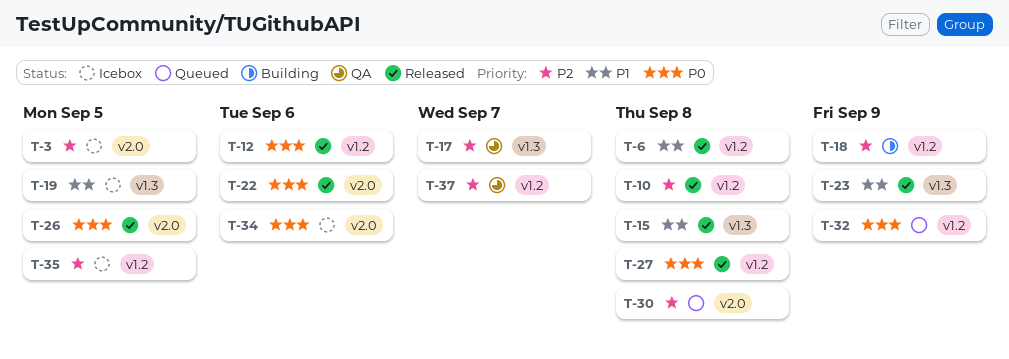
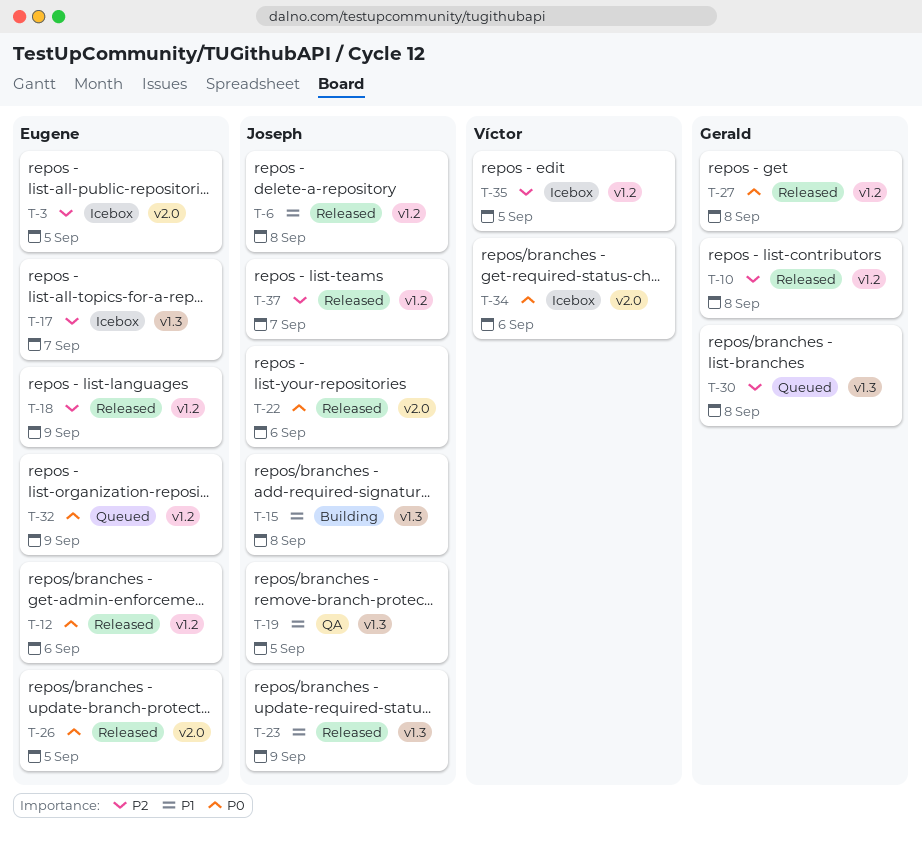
T-15, status: Released -> Building
T-17, status: QA -> Icebox
T-18, status: Building -> Released
T-19, status: Icebox -> QA
T-30, label: v2.0 -> v1.3
T-37, status: QA -> Released

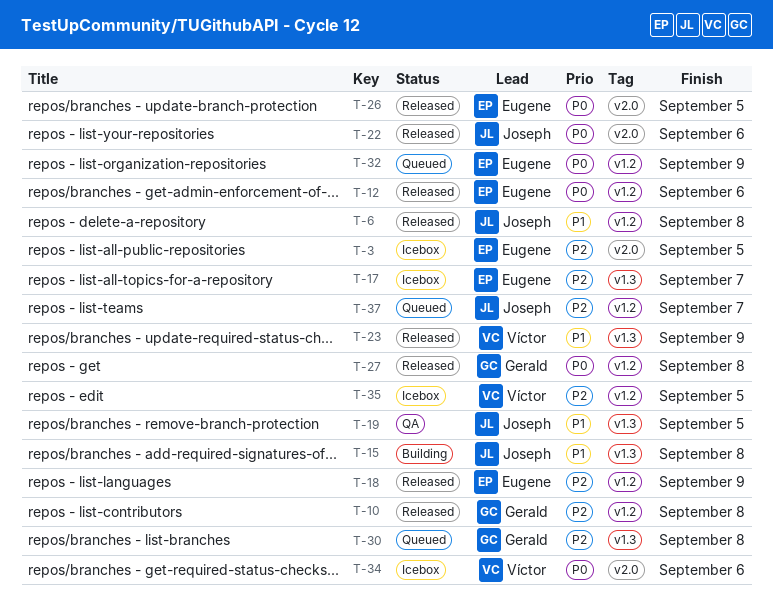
T-23, owner: Joseph -> Víctor
T-37, status: Released -> Queued

